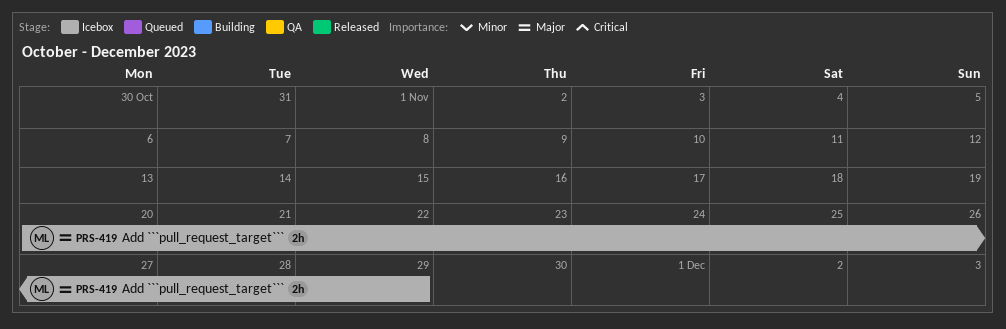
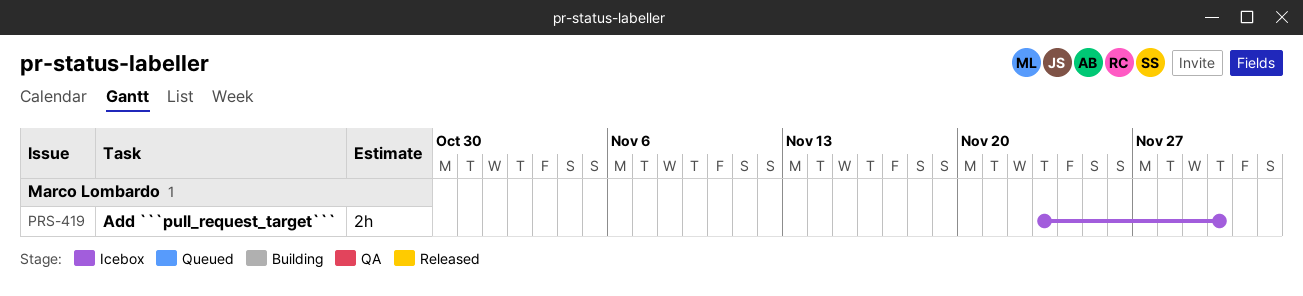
PRS-419, start: Nov 20 -> Nov 23
PRS-419, due: Nov 29 -> Nov 30

